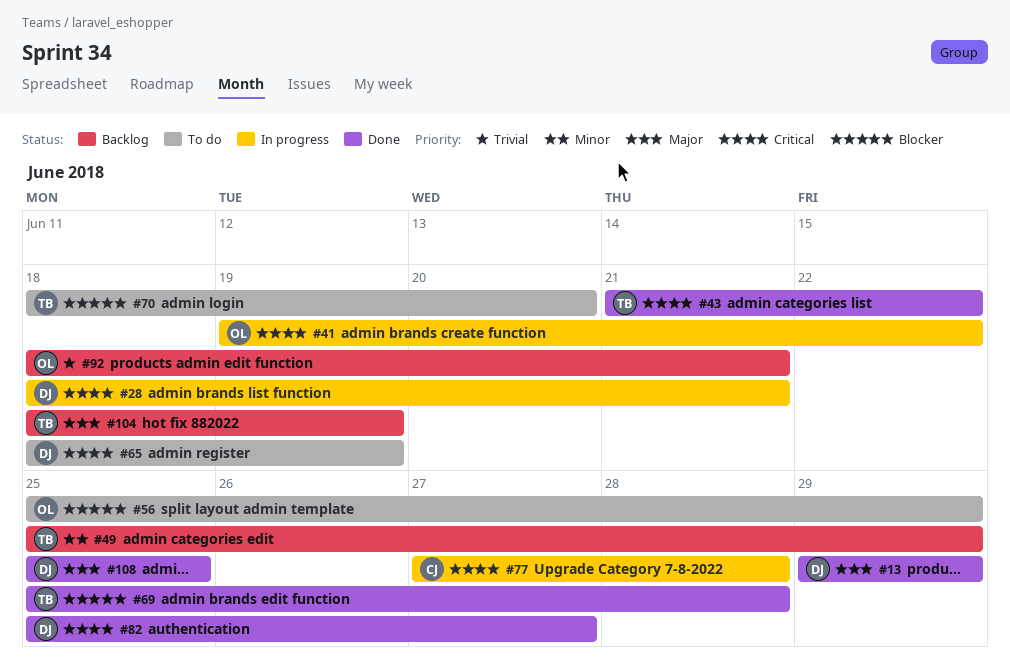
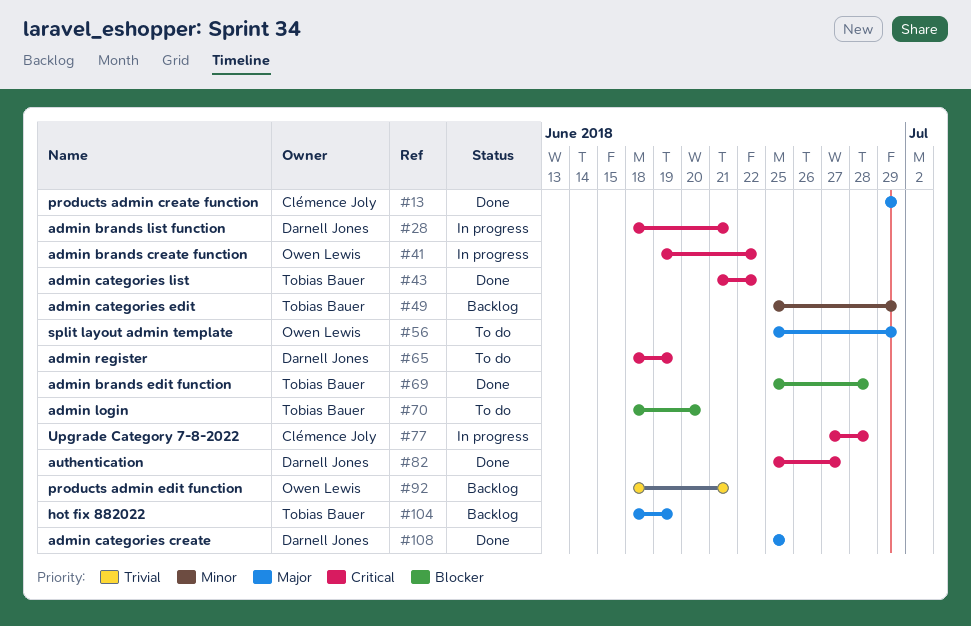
#13, owner: Darnell Jones -> Clémence Joly
#56, priority: Blocker -> Major

